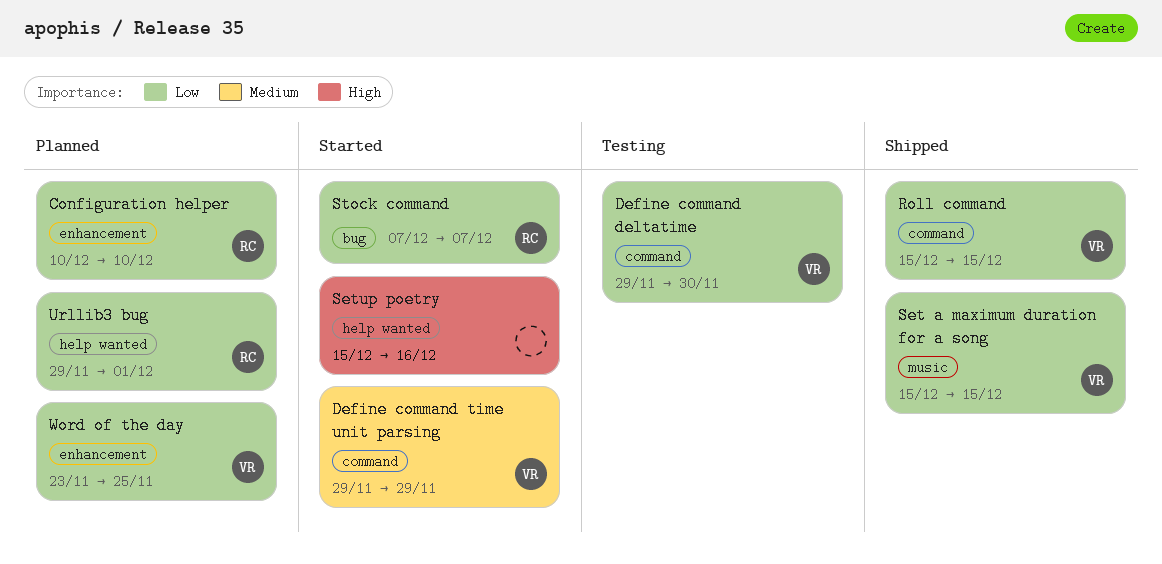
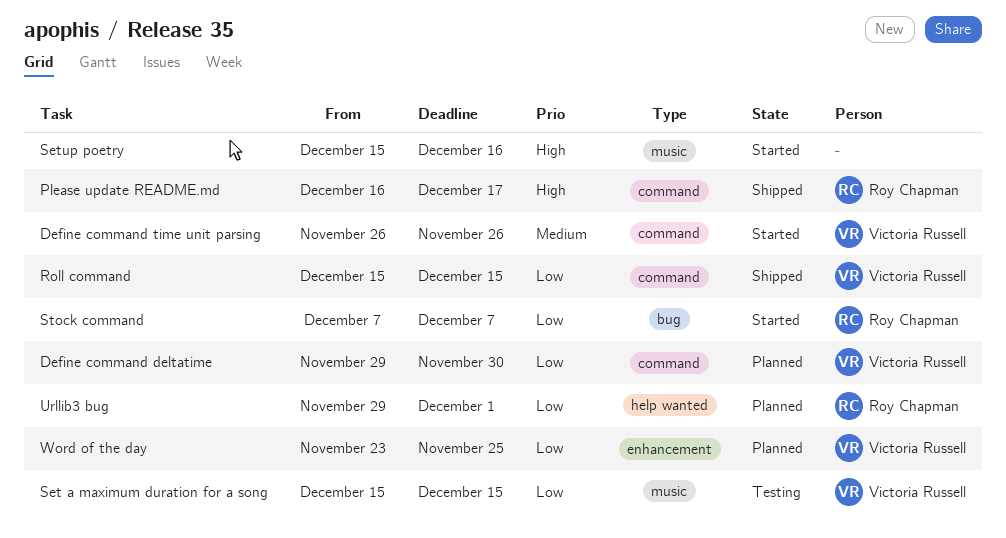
Configuration helper: present -> none
Define command deltatime, status: Testing -> Planned
Define command time unit parsing, start: Nov 29 -> Nov 26
Define command time unit parsing, due: Nov 29 -> Nov 26
Please update README.md: none -> present
Set a maximum duration for a song, status: Shipped -> Testing
Setup poetry, label: help wanted -> music

